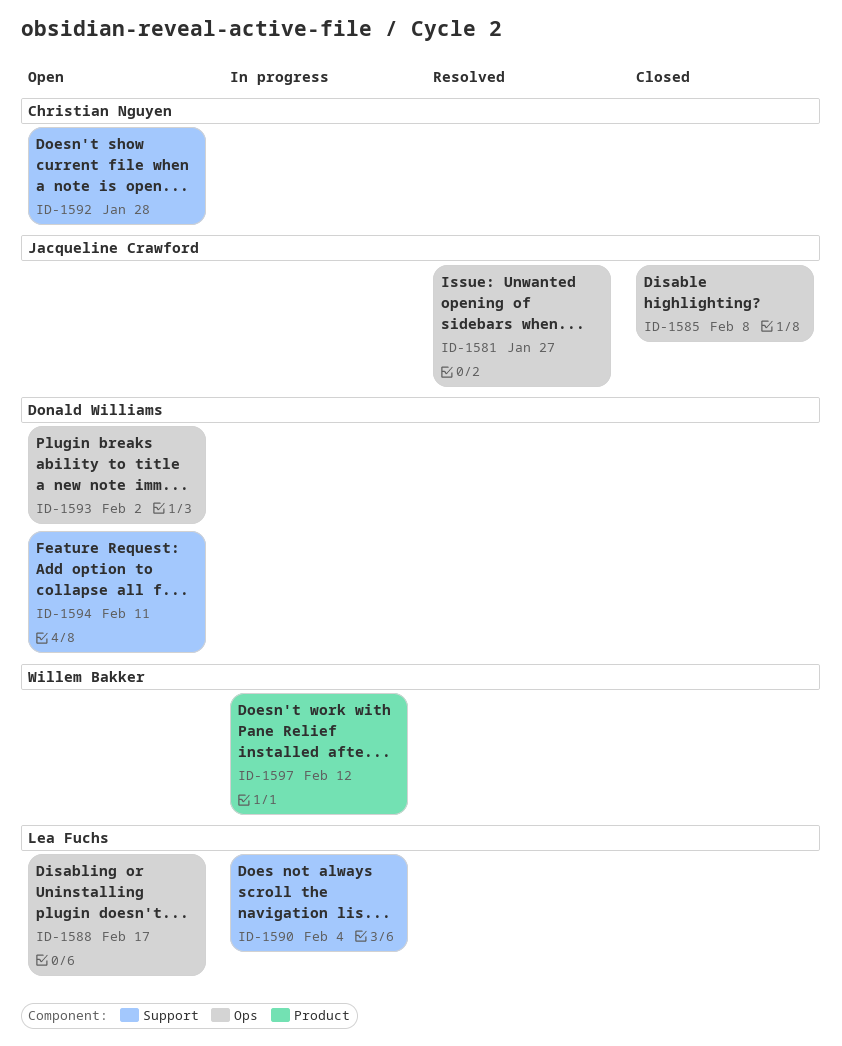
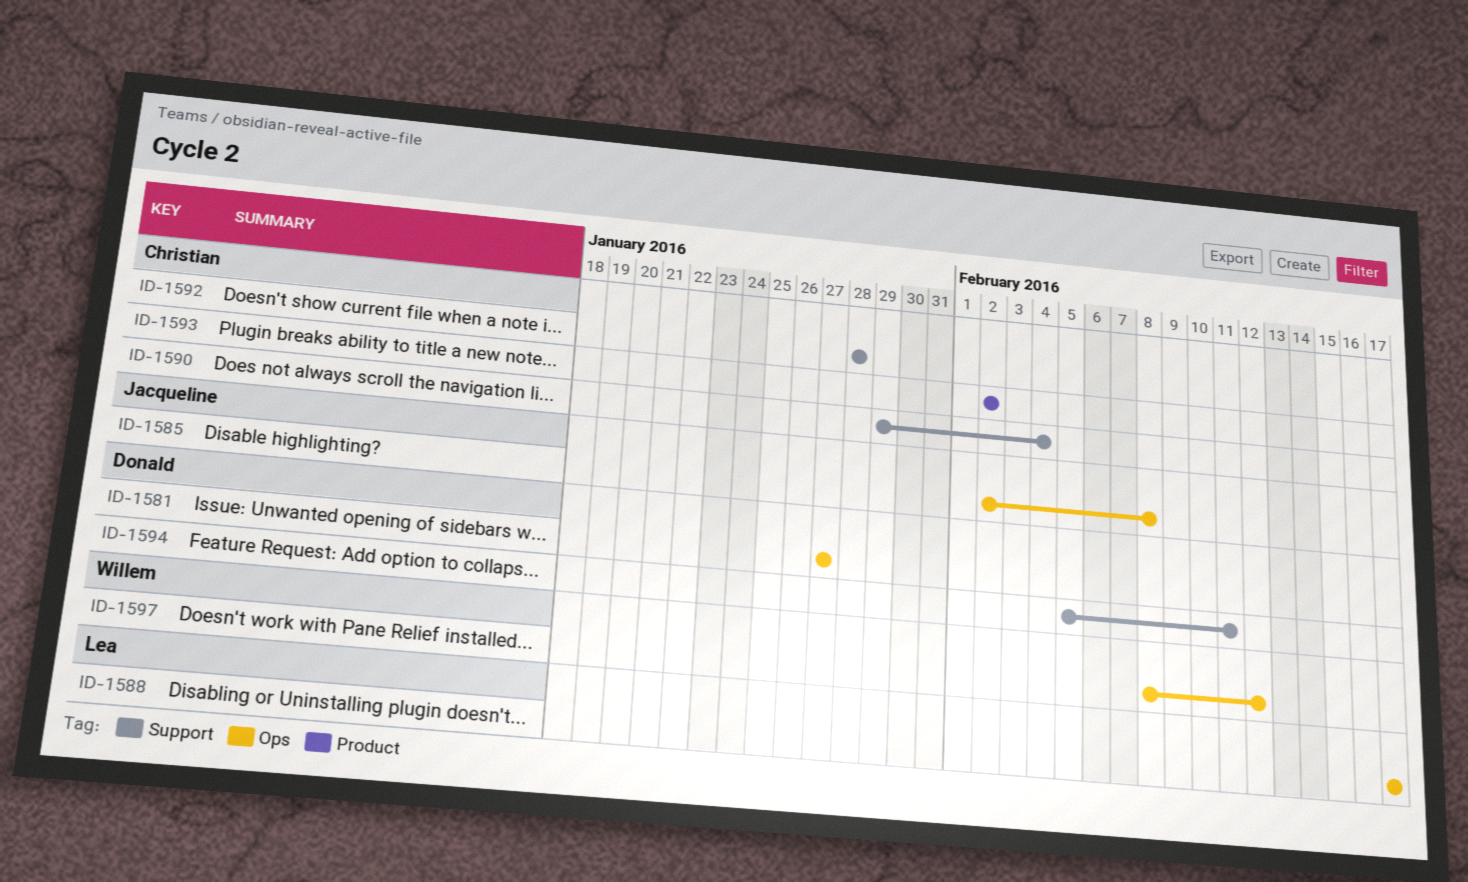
ID-1581, owner: Jacqueline Crawford -> Donald Williams
ID-1590, owner: Lea Fuchs -> Christian Nguyen
ID-1593, owner: Donald Williams -> Christian Nguyen
ID-1593, label: Ops -> Product
ID-1597, label: Product -> Ops

